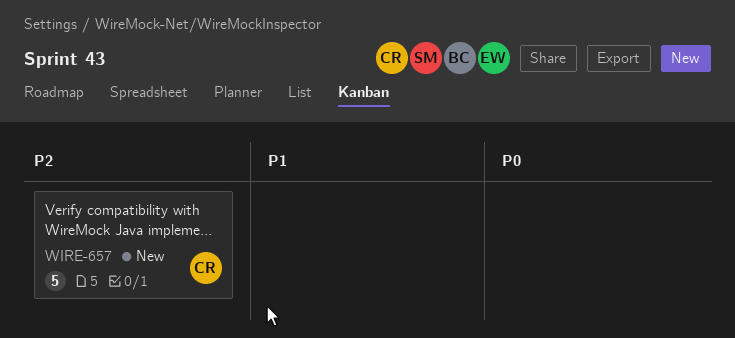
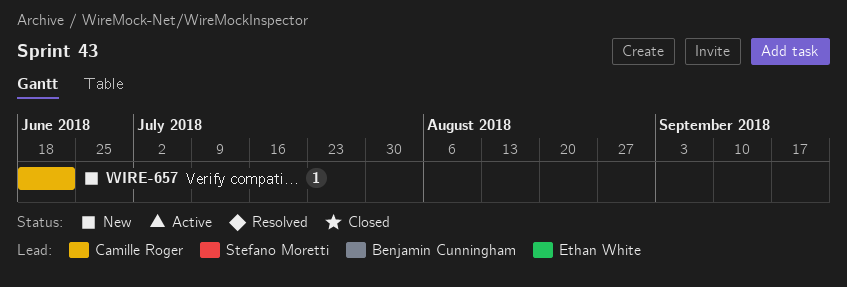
WIRE-657, estimate: 5 -> 1

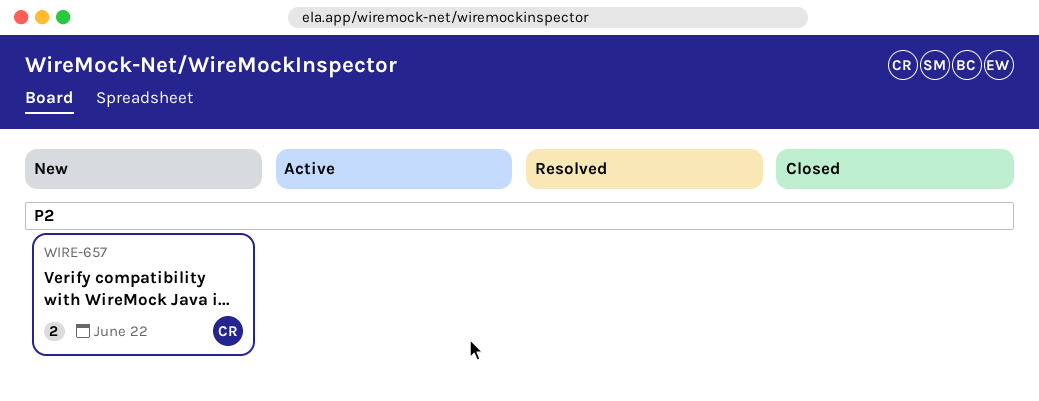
WIRE-657, estimate: 1 -> 2

